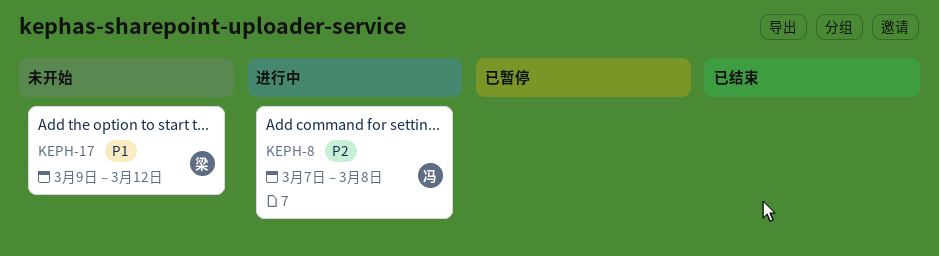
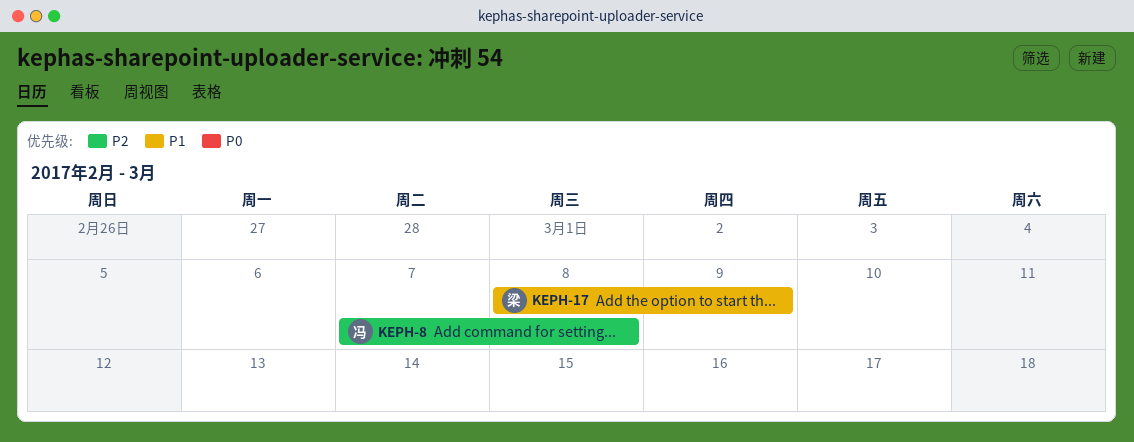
KEPH-17, start: Mar 9 -> Mar 8
KEPH-17, due: Mar 12 -> Mar 9

